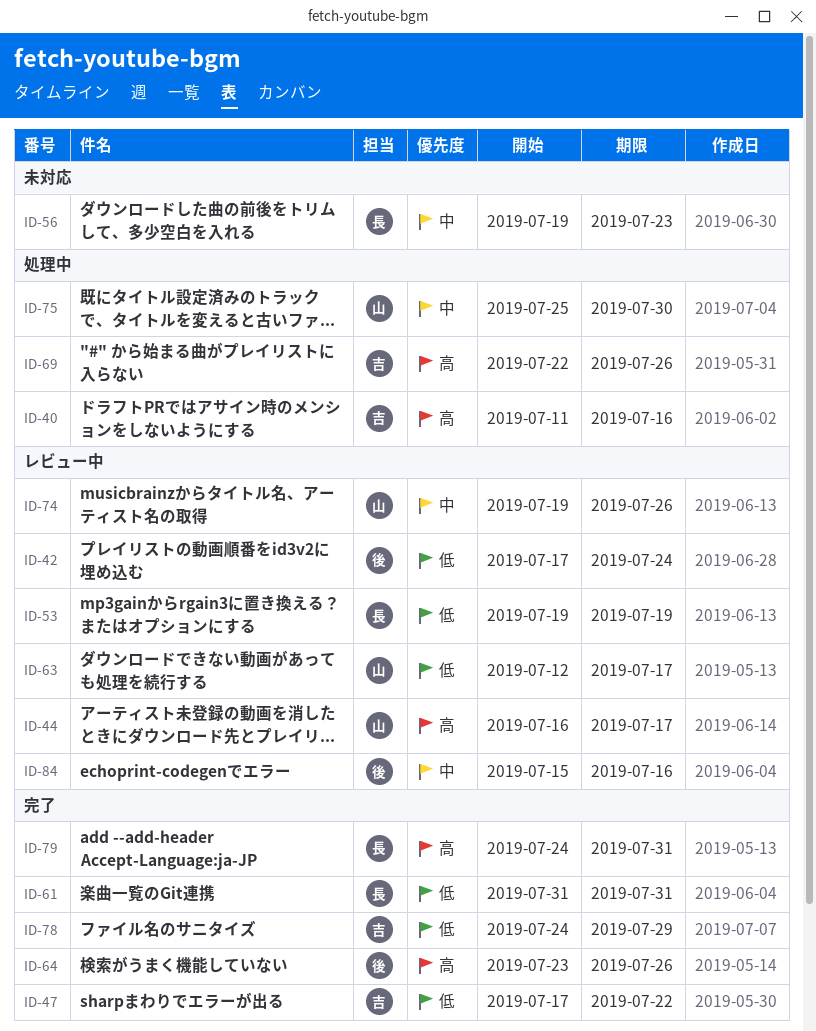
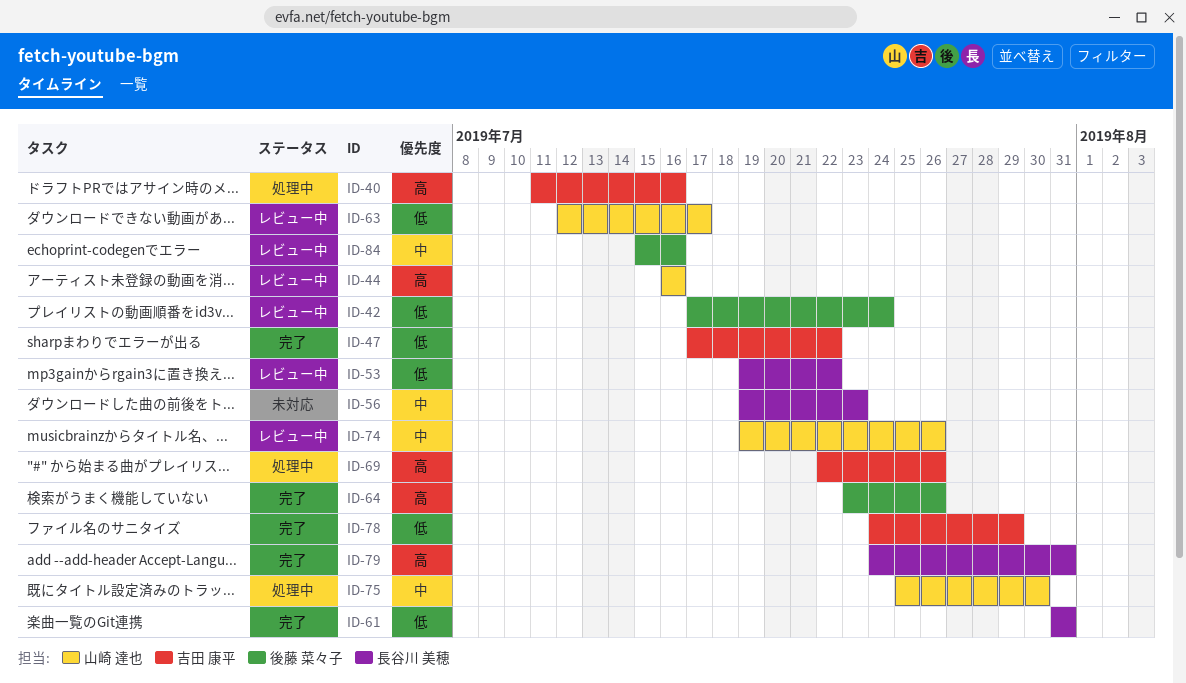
ID-44, due: Jul 17 -> Jul 16
ID-53, due: Jul 19 -> Jul 22

